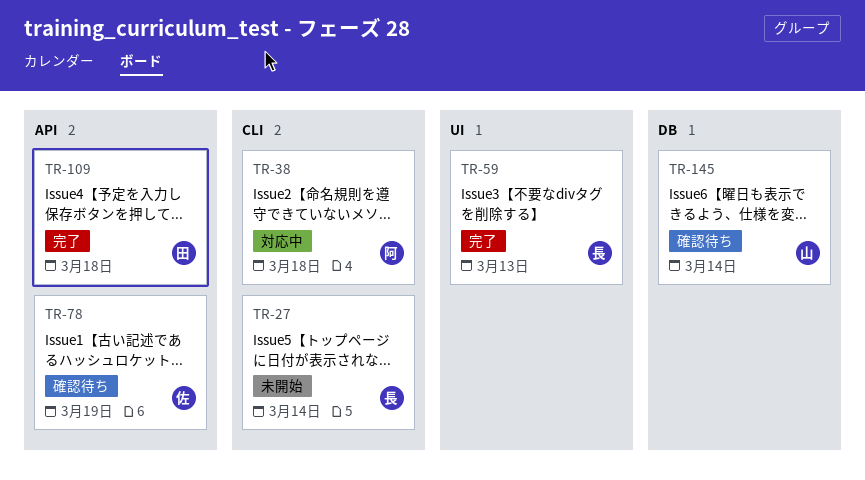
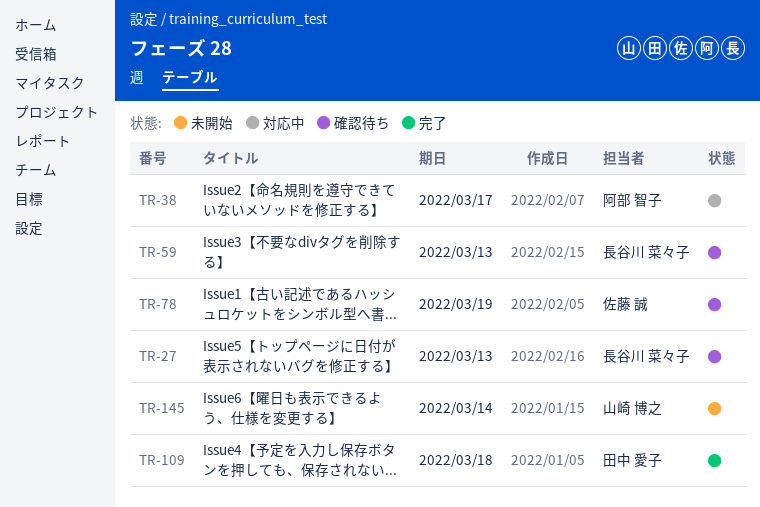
TR-27, status: 未開始 -> 確認待ち
TR-27, due: Mar 14 -> Mar 13
TR-38, due: Mar 18 -> Mar 17
TR-59, status: 完了 -> 確認待ち
TR-145, status: 確認待ち -> 未開始

